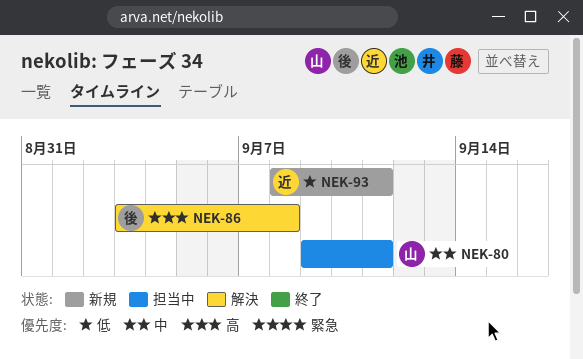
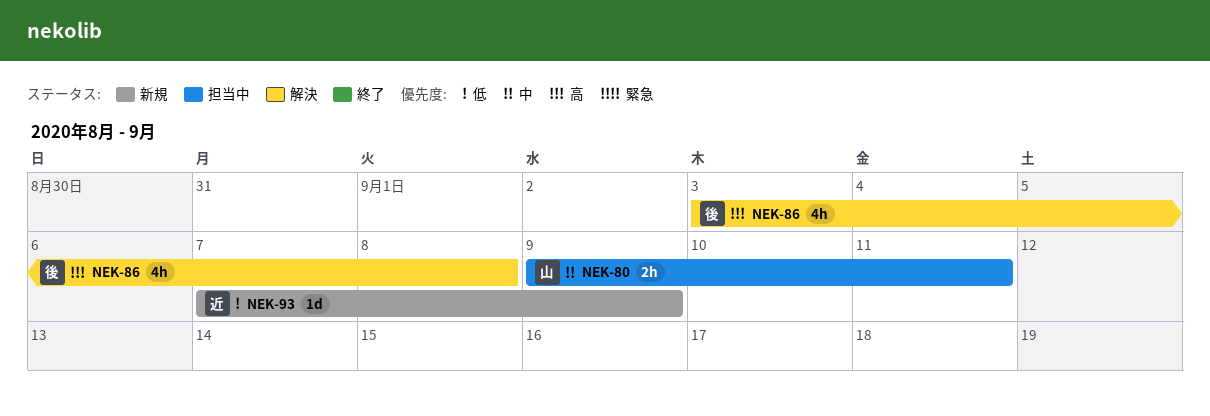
NEK-93, start: Sep 8 -> Sep 7
NEK-93, due: Sep 11 -> Sep 9

